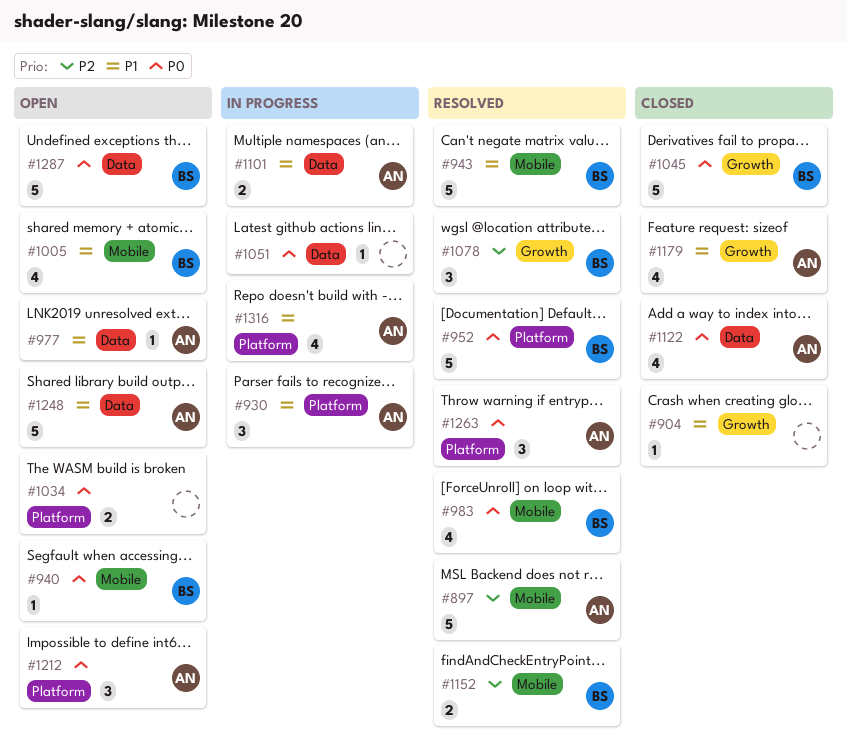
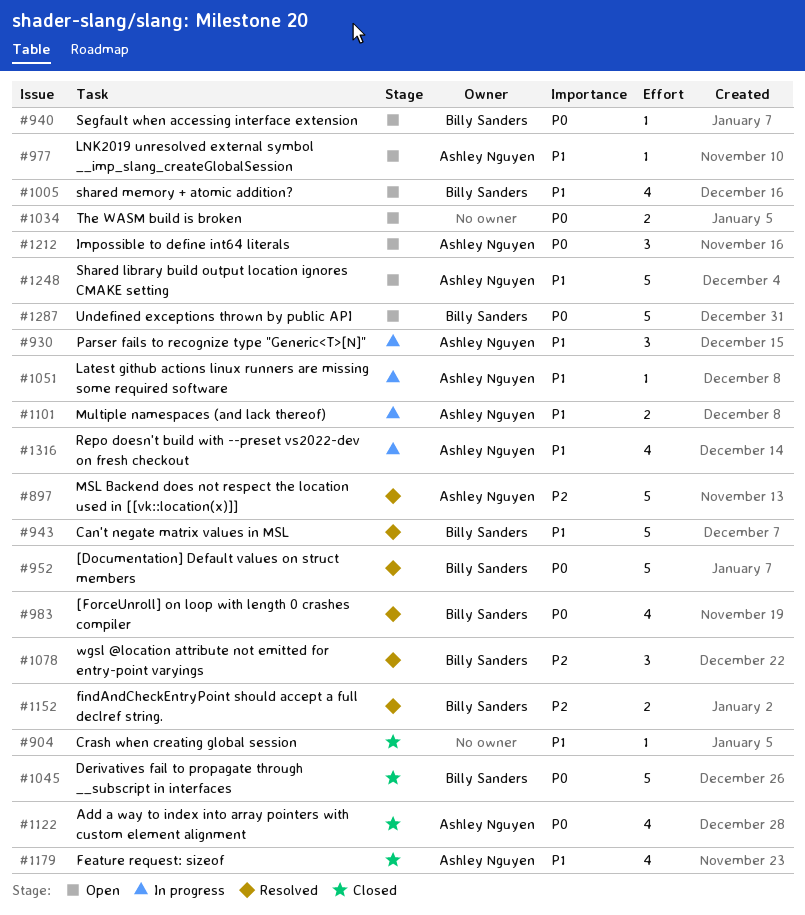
#1051, owner: none -> Ashley Nguyen
#1051, priority: P0 -> P1
#1263: present -> none

